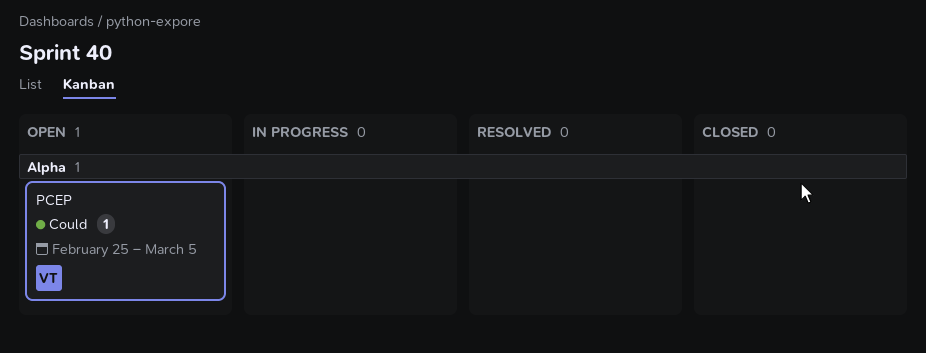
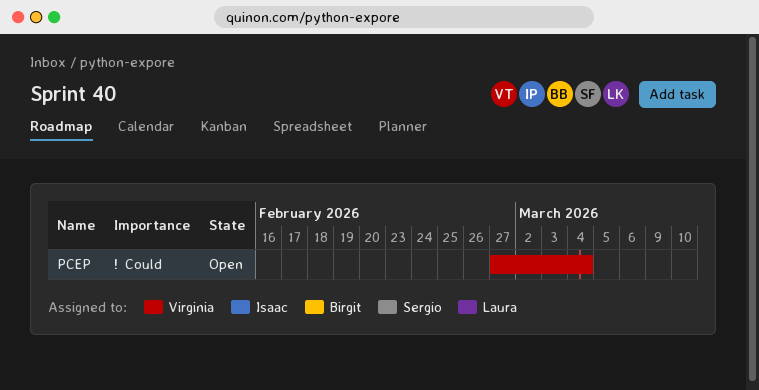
PCEP, start: Feb 25 -> Feb 27
PCEP, due: Mar 5 -> Mar 4

